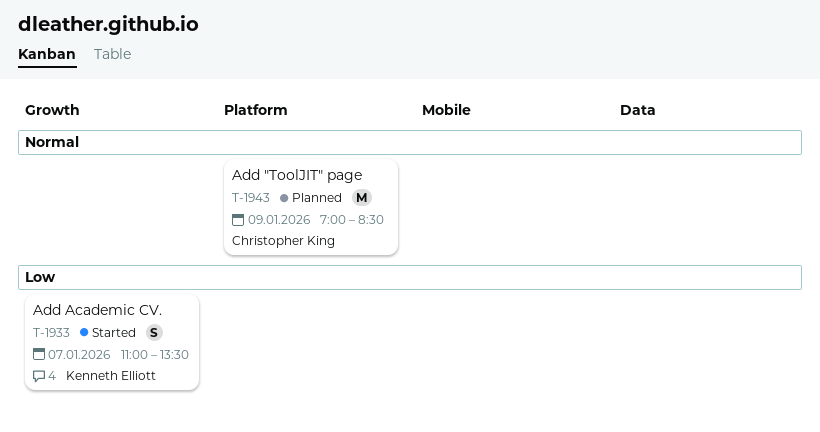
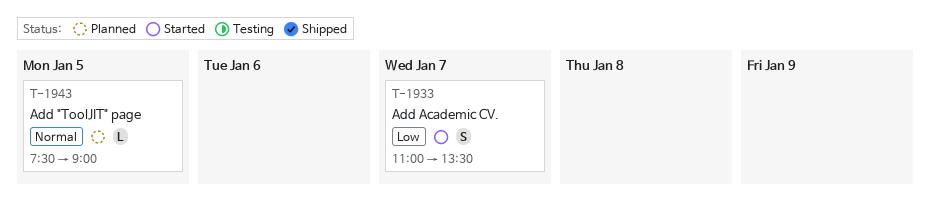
T-1943, estimate: M -> L
T-1943, day: Jan 9 -> Jan 5
T-1943, begins: 07:00 -> 07:30
T-1943, ends: 08:30 -> 09:00

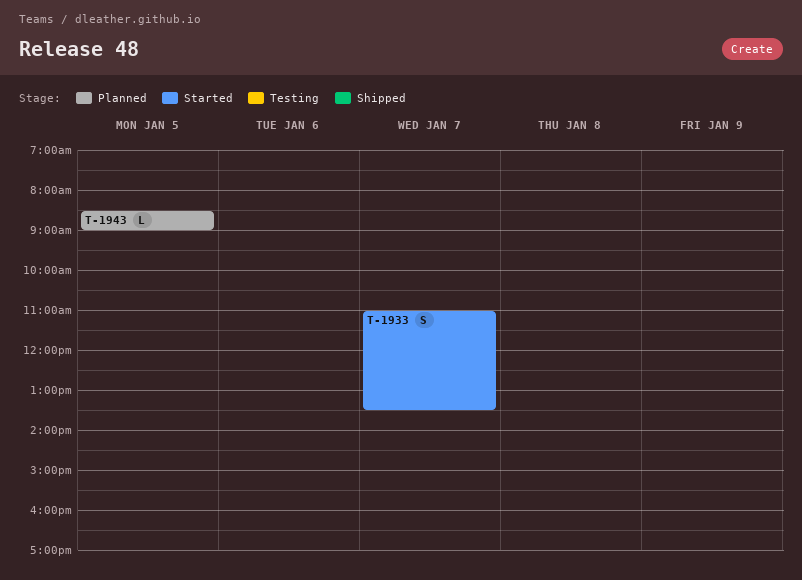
T-1943, begins: 07:30 -> 08:30

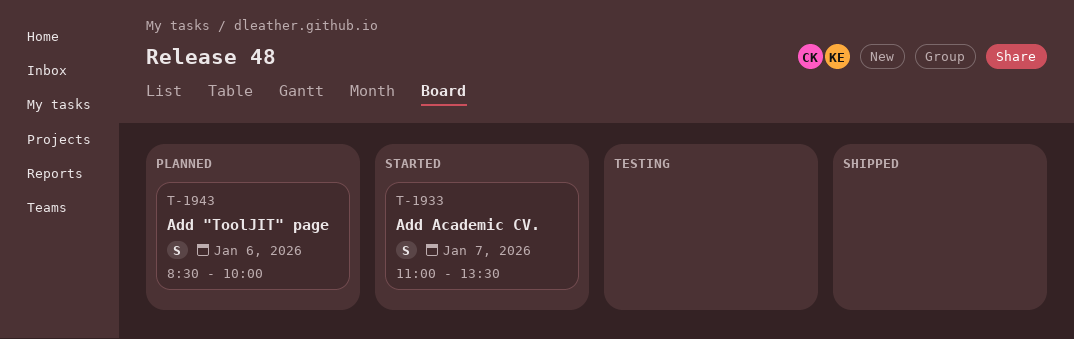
T-1943, estimate: L -> S
T-1943, day: Jan 5 -> Jan 6
T-1943, ends: 09:00 -> 10:00

